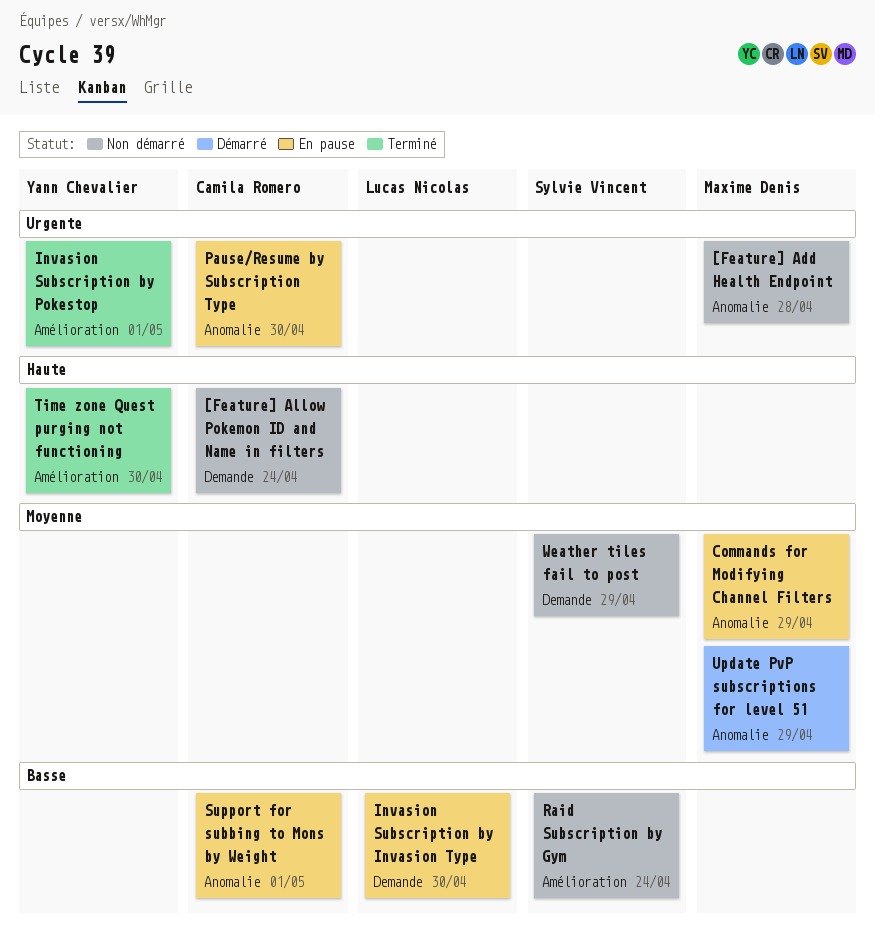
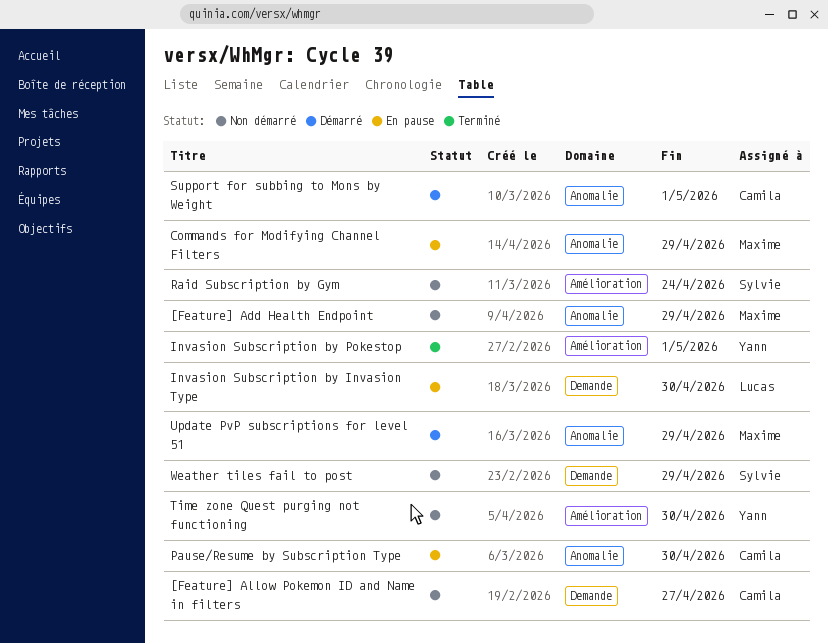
[Feature] Add Health Endpoint, due: Apr 28 -> Apr 29
[Feature] Allow Pokemon ID and Name in filters, due: Apr 24 -> Apr 27
Support for subbing to Mons by Weight, status: En pause -> Démarré
Time zone Quest purging not functioning, status: Terminé -> Non démarré

